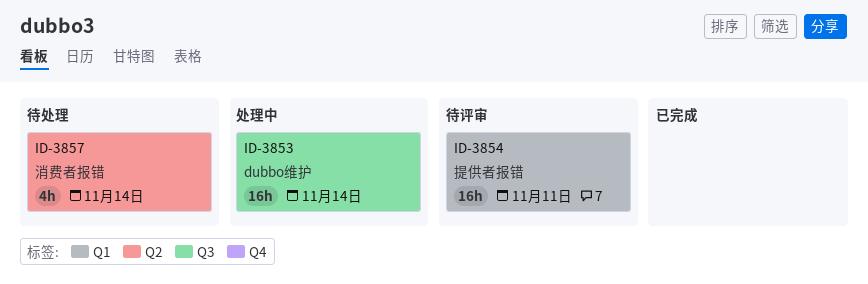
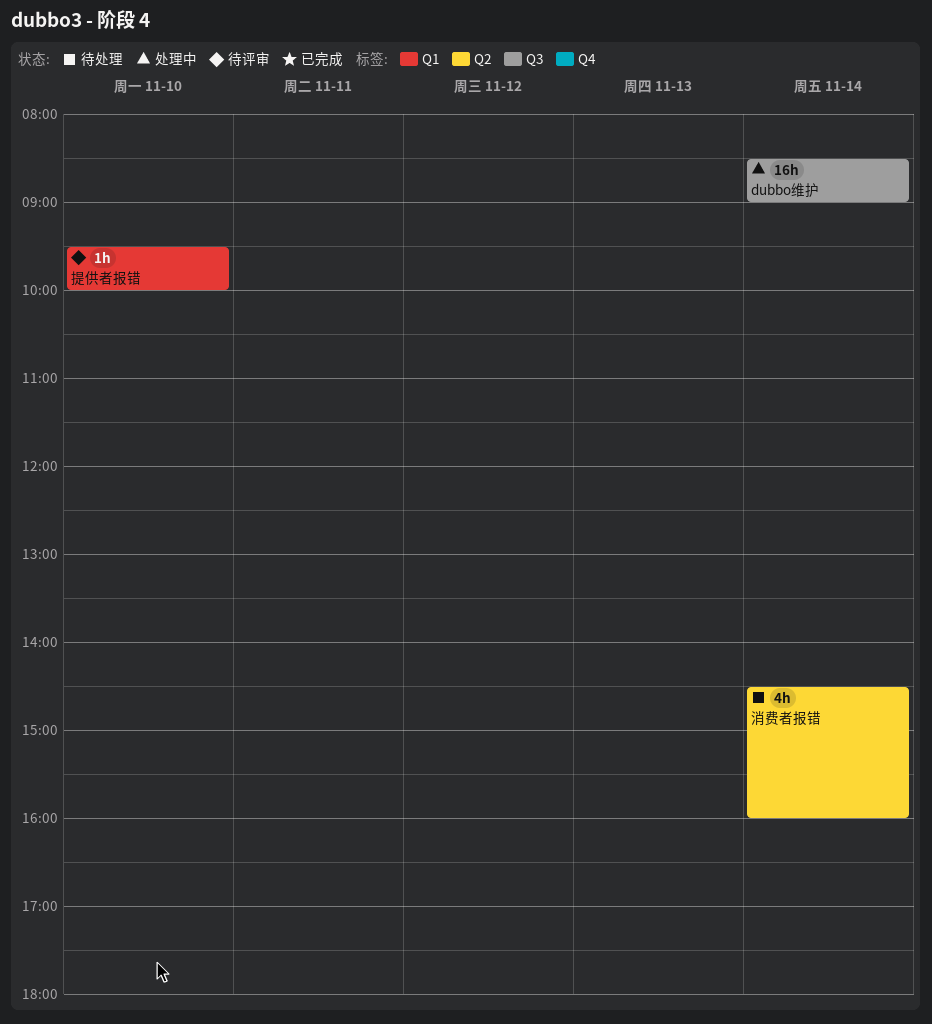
提供者报错, estimate: 16h -> 1h
提供者报错, day: Nov 11 -> Nov 10

